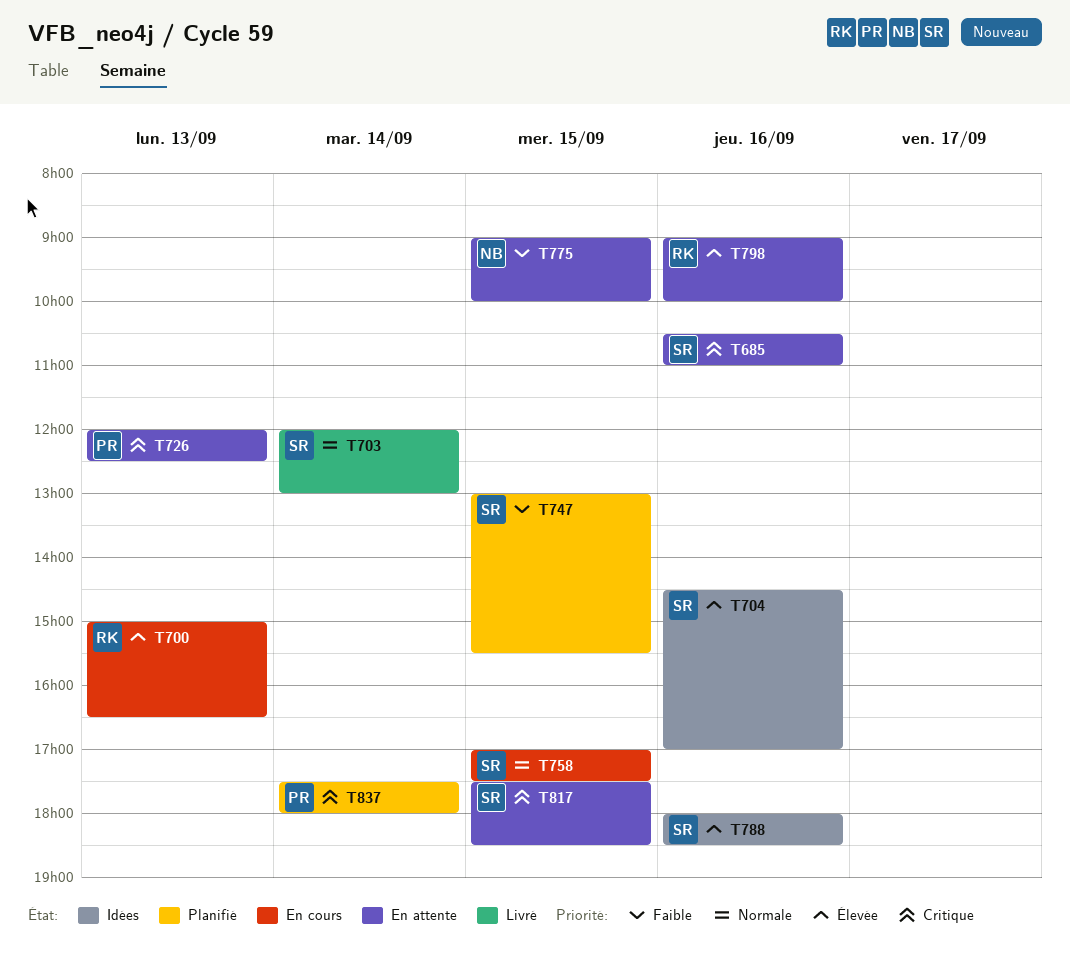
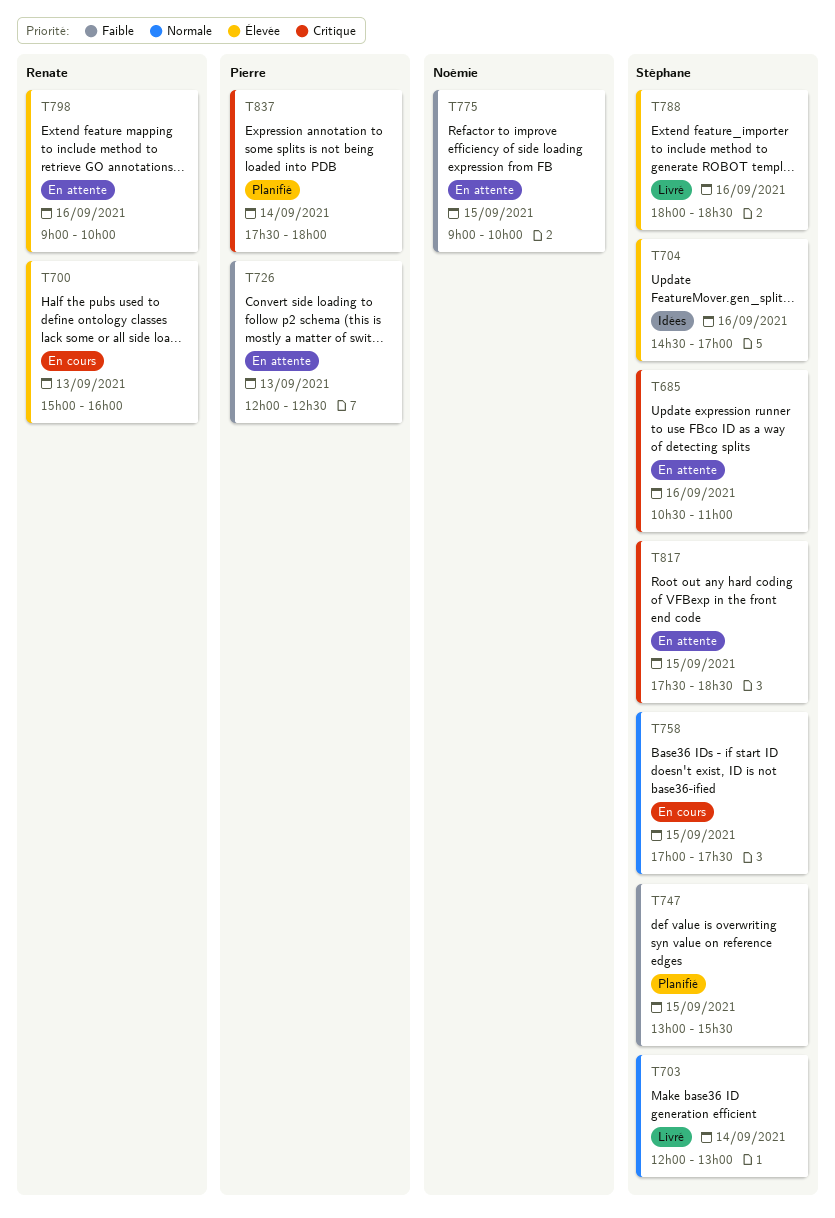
T700, ends: 16:30 -> 16:00
T726, priority: Critique -> Faible
T788, status: Idées -> Livré

